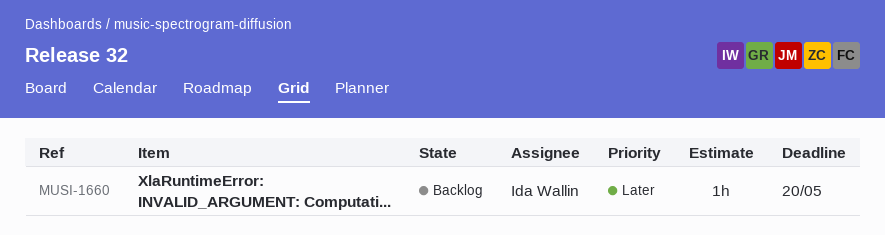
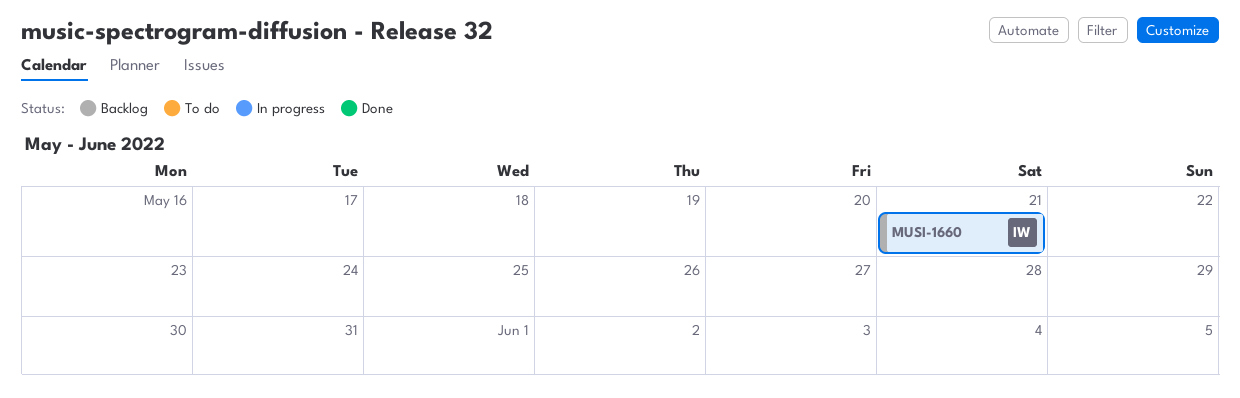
MUSI-1660, due: May 20 -> May 21

